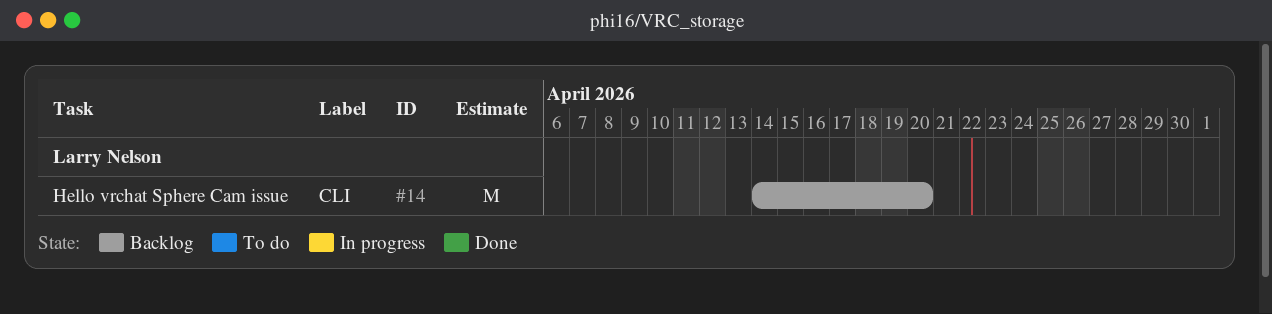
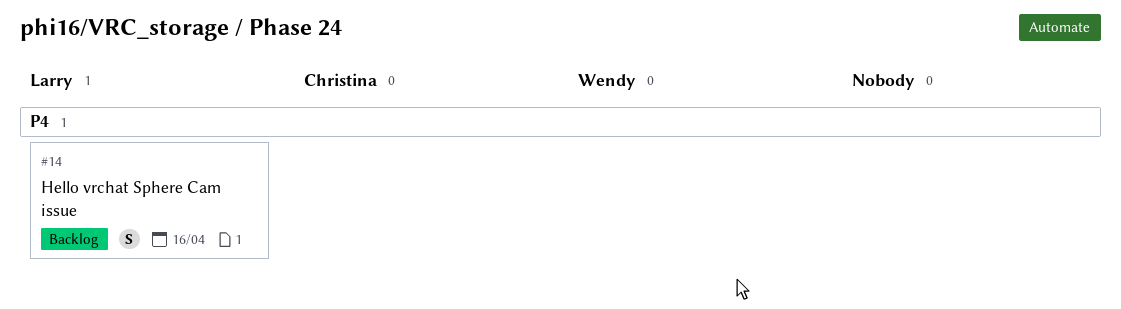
#14, estimate: M -> S
#14, due: Apr 20 -> Apr 16

